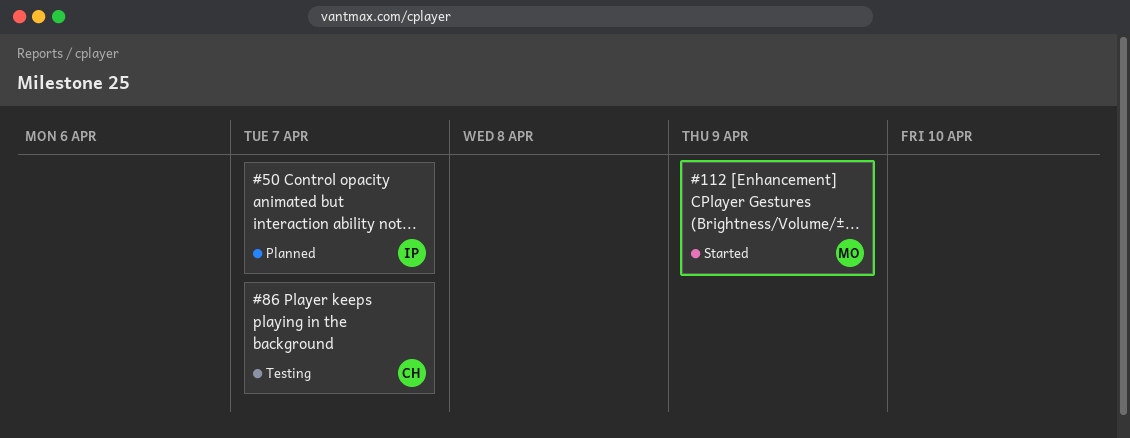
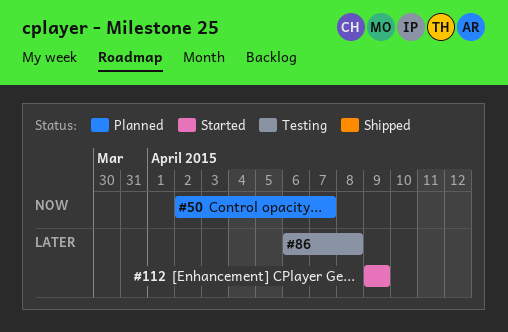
#86, due: Apr 7 -> Apr 8

